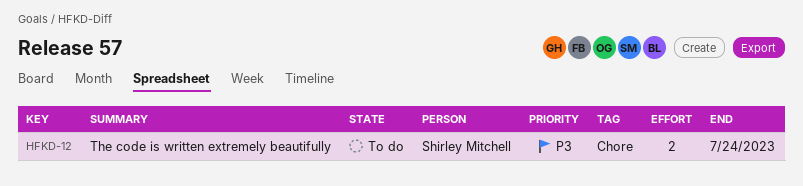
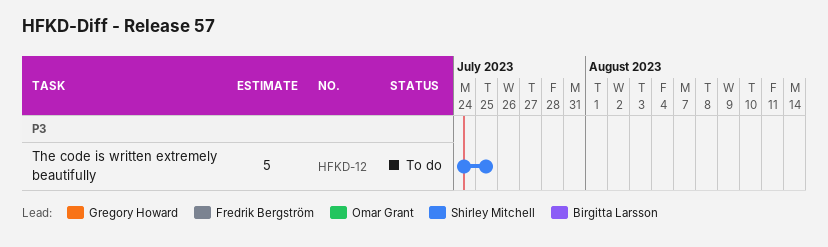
HFKD-12, estimate: 2 -> 5
HFKD-12, due: Jul 24 -> Jul 25

